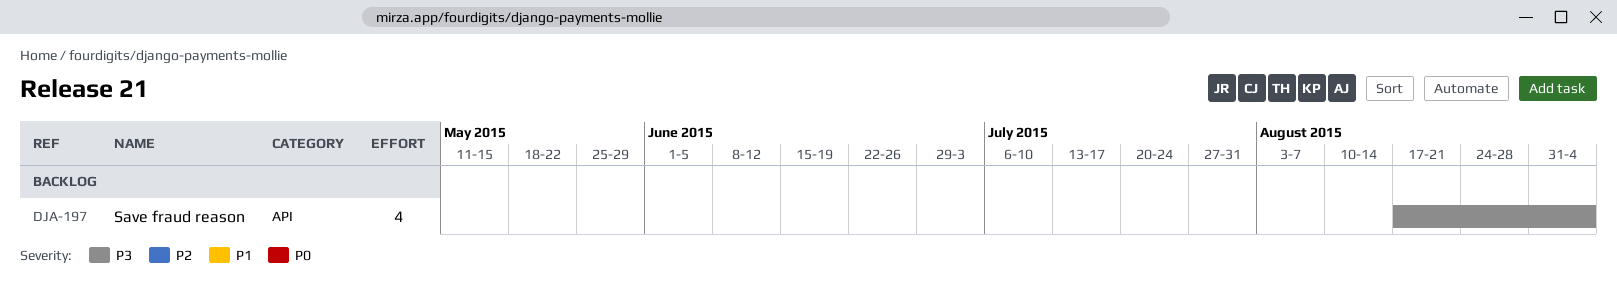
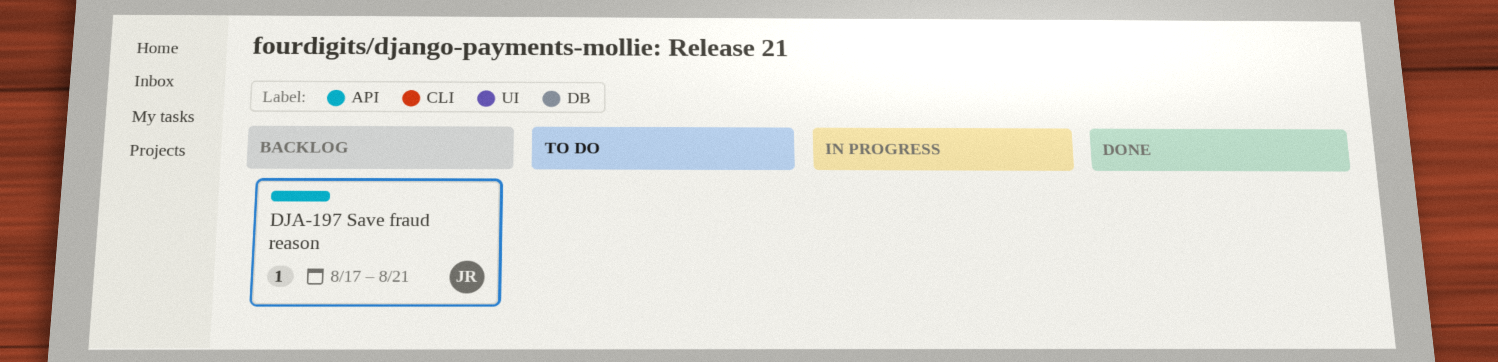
DJA-197, estimate: 4 -> 1
DJA-197, due: Sep 4 -> Aug 21

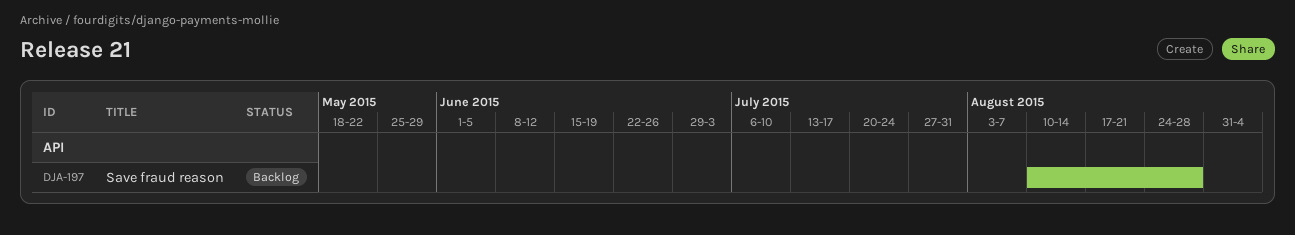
DJA-197, start: Aug 17 -> Aug 10
DJA-197, due: Aug 21 -> Aug 28

